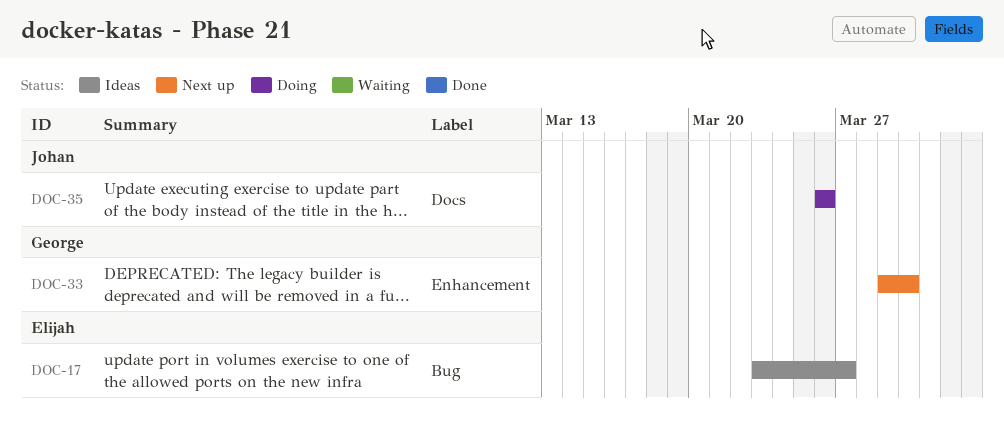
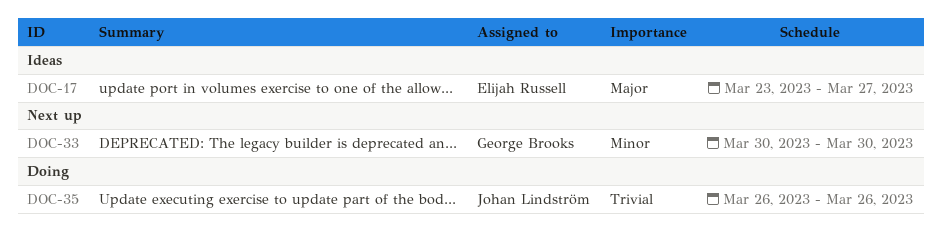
DOC-33, start: Mar 29 -> Mar 30

